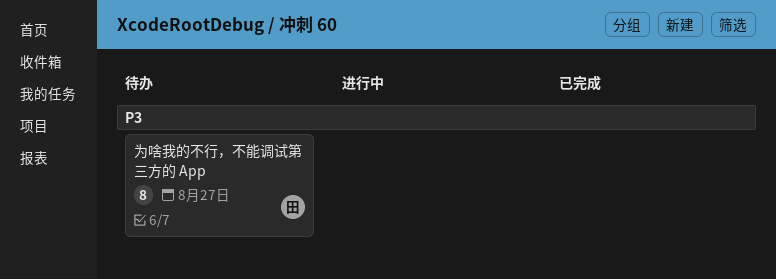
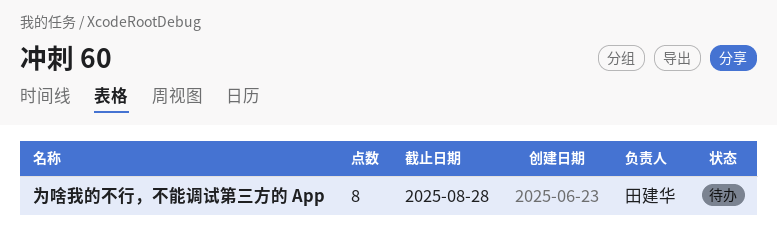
为啥我的不行，不能调试第三方的 App, due: Aug 27 -> Aug 28

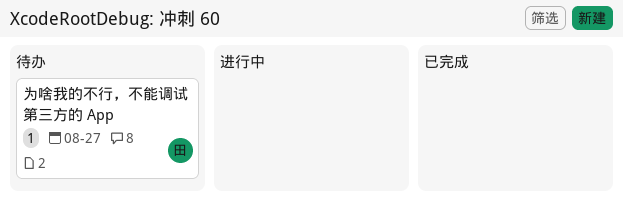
为啥我的不行，不能调试第三方的 App, estimate: 8 -> 1
为啥我的不行，不能调试第三方的 App, due: Aug 28 -> Aug 27

